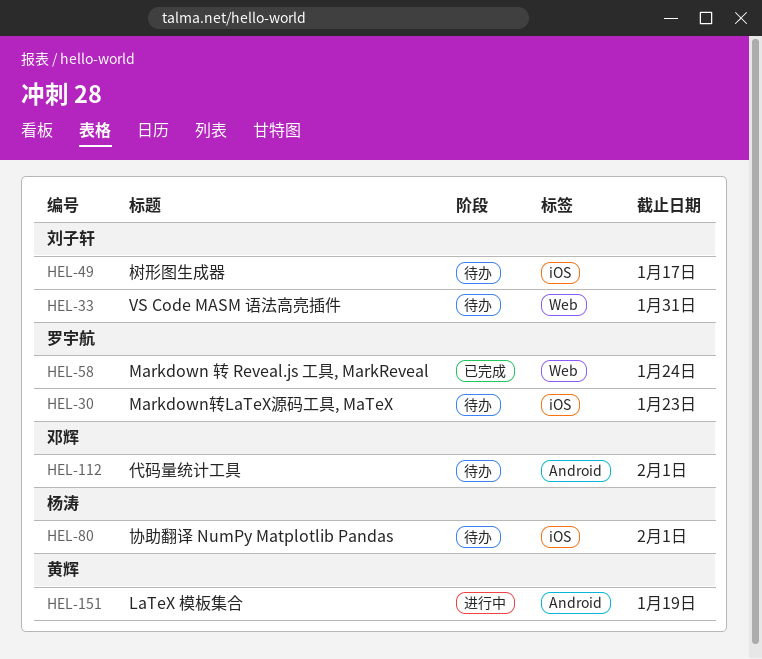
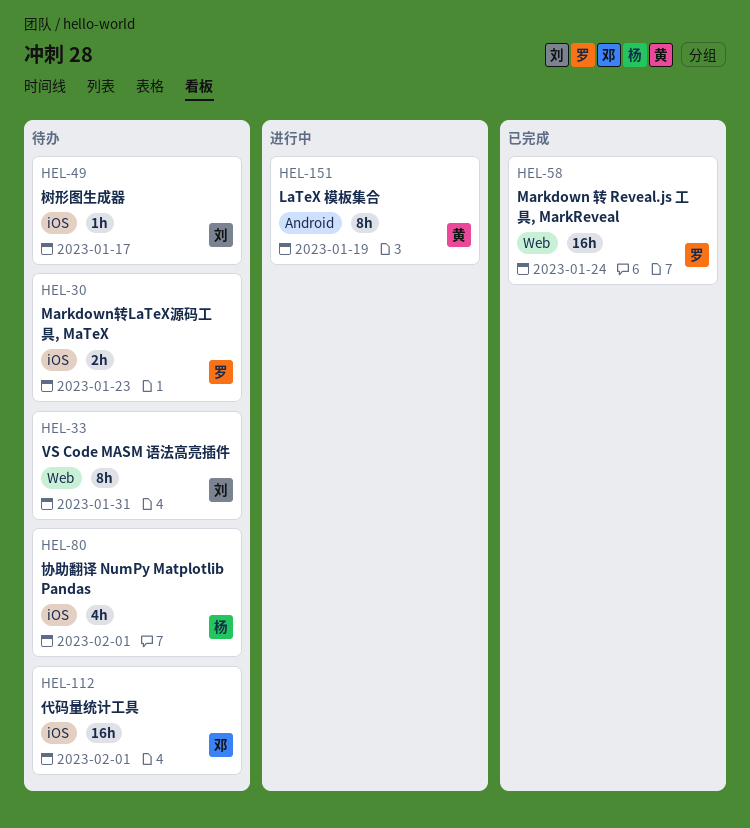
HEL-112, label: Android -> iOS

